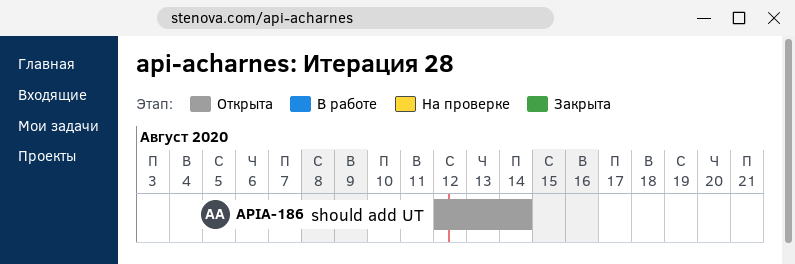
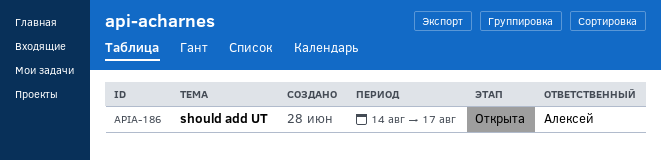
APIA-186, start: Aug 12 -> Aug 14
APIA-186, due: Aug 14 -> Aug 17

